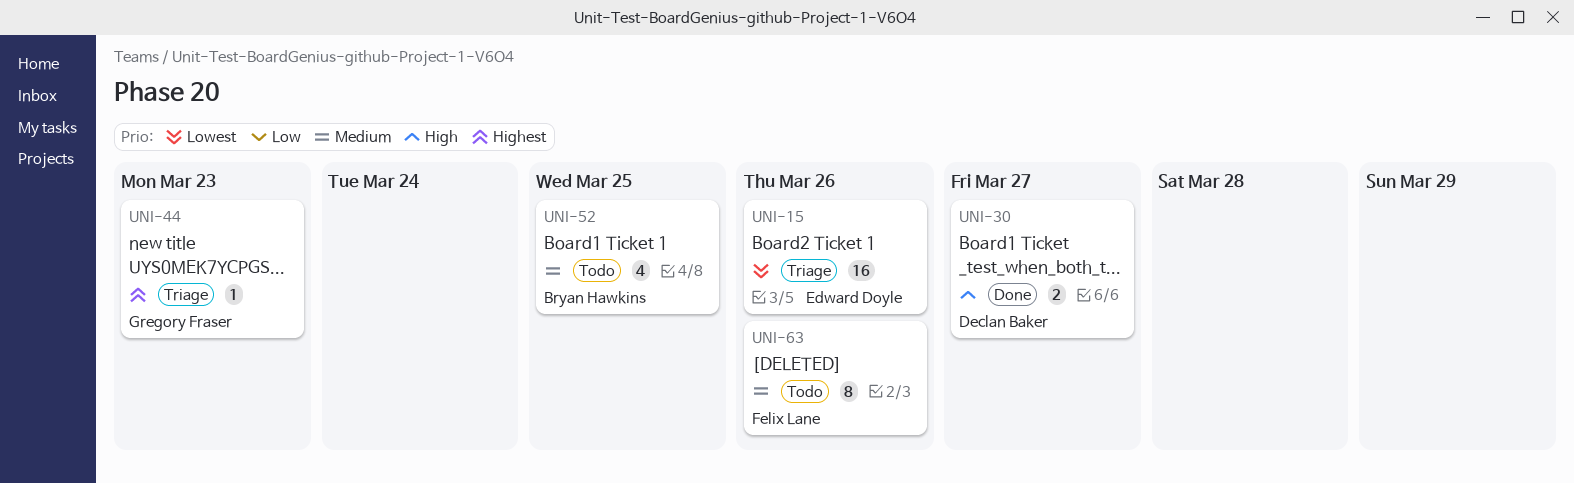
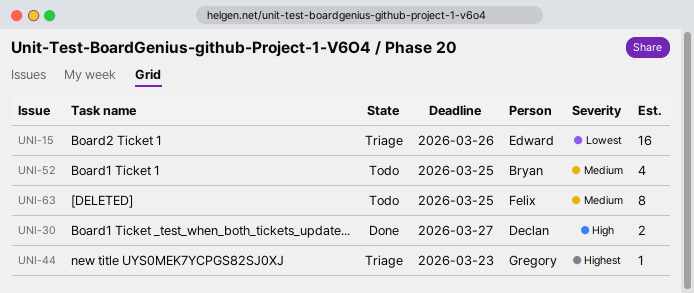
UNI-63, due: Mar 26 -> Mar 25

